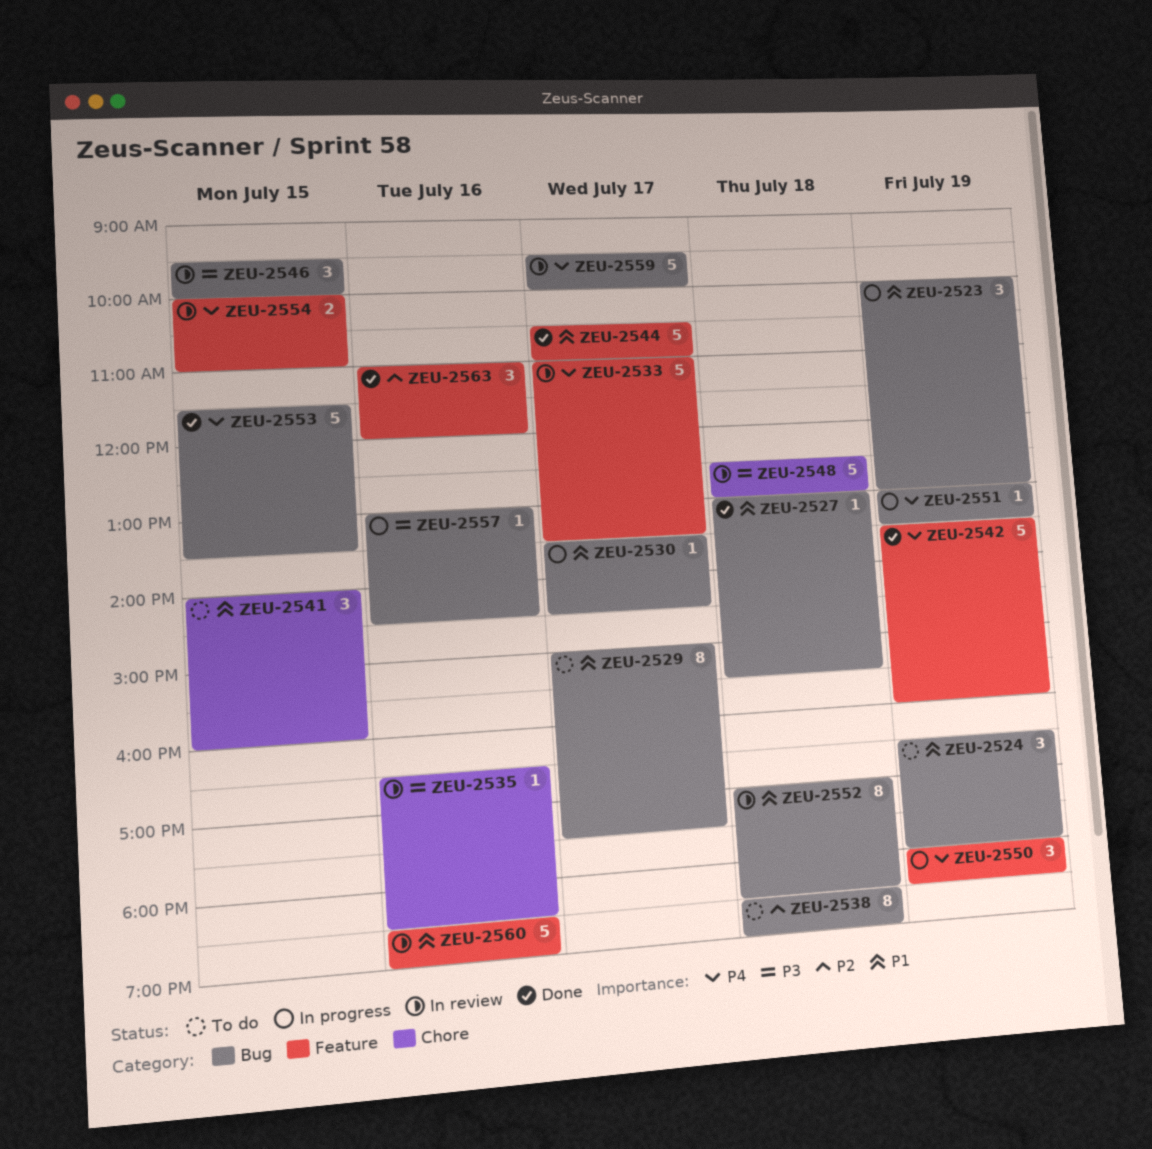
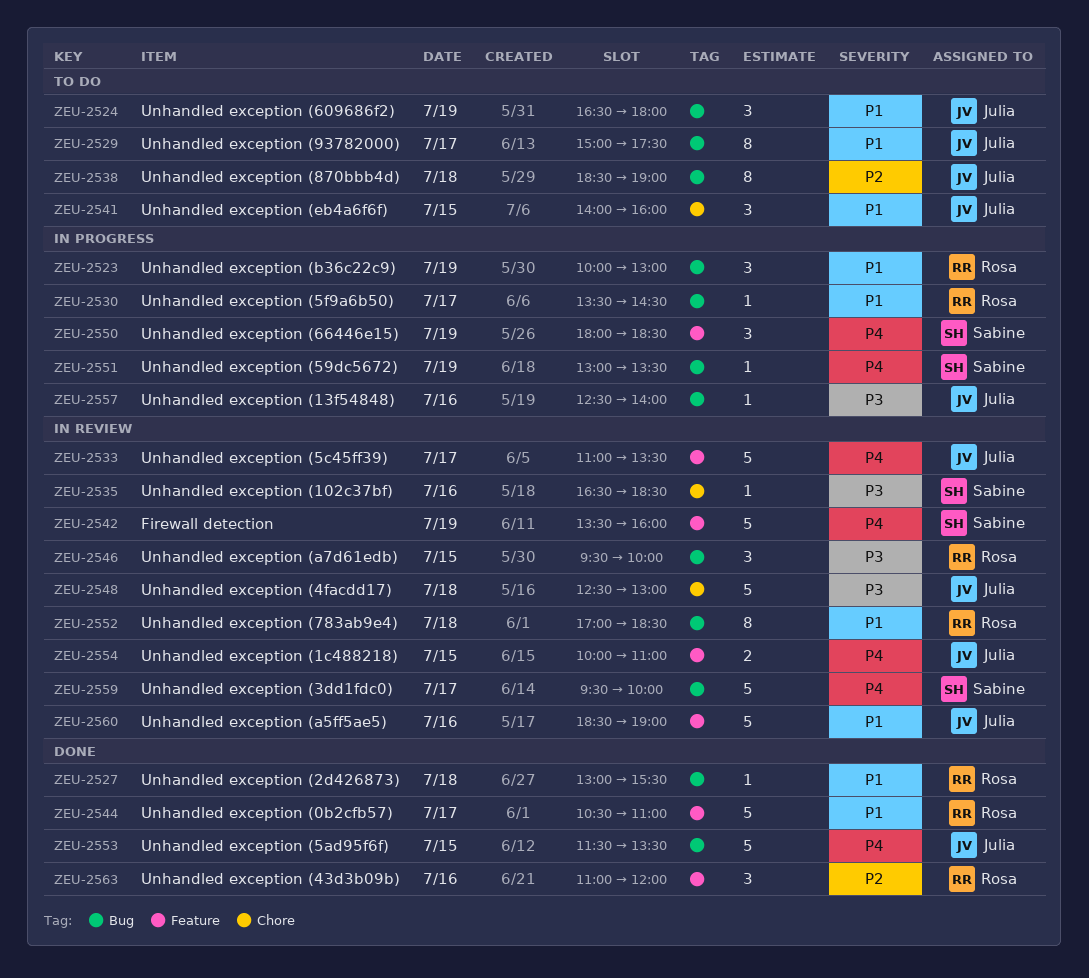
ZEU-2542, status: Done -> In review
ZEU-2557, begins: 13:00 -> 12:30
ZEU-2557, ends: 14:30 -> 14:00

